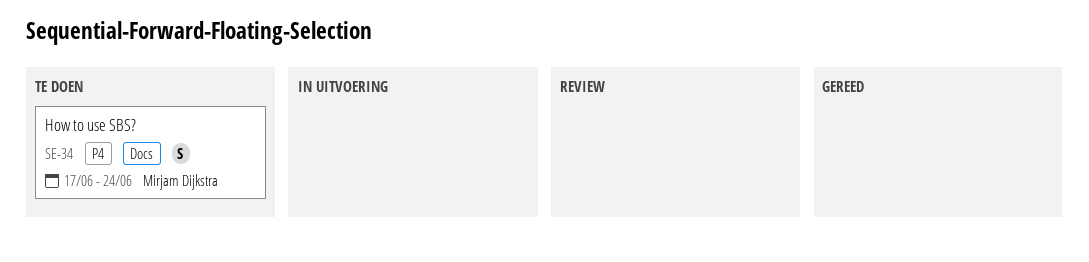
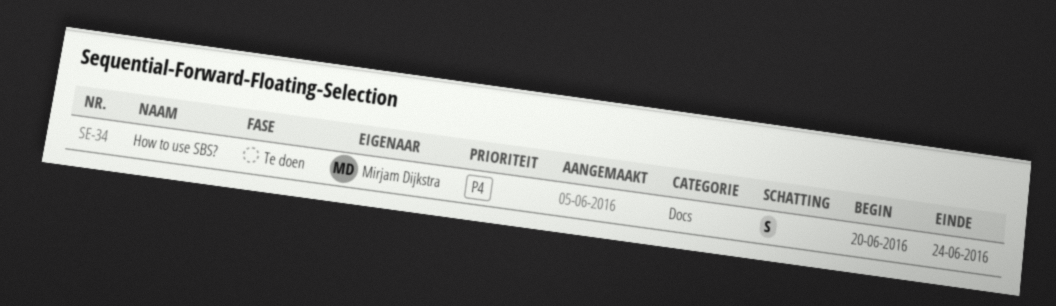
SE-34, start: Jun 17 -> Jun 20

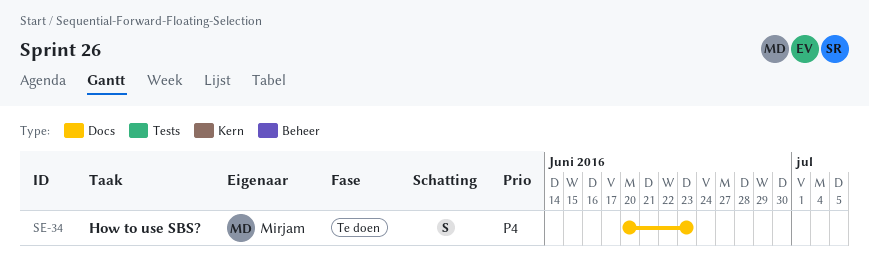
SE-34, due: Jun 24 -> Jun 23

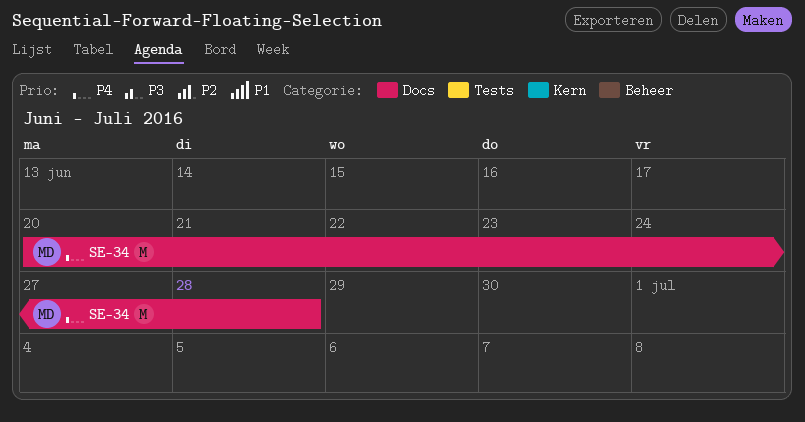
SE-34, estimate: S -> M
SE-34, due: Jun 23 -> Jun 28

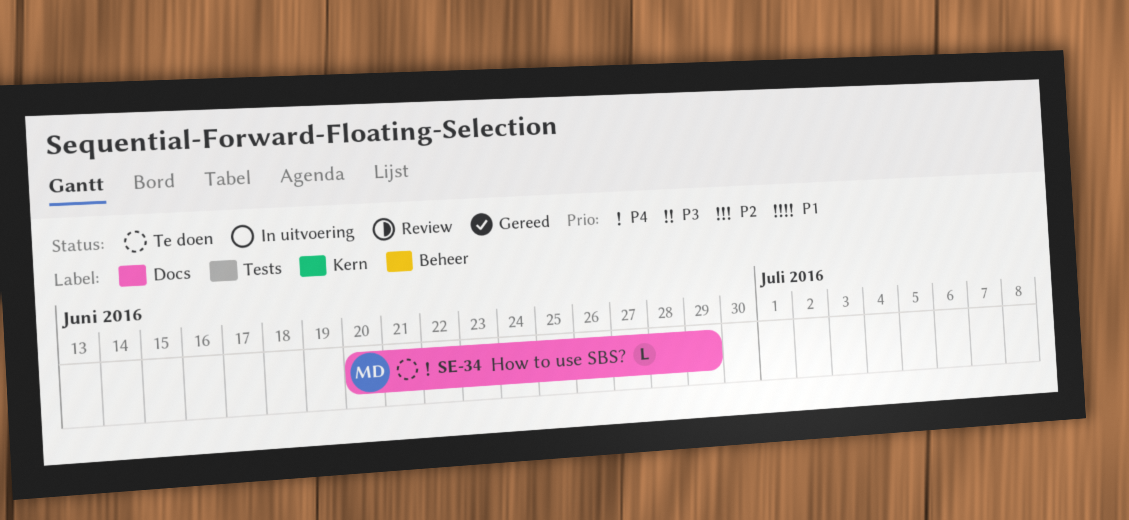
SE-34, estimate: M -> L
SE-34, due: Jun 28 -> Jun 29

